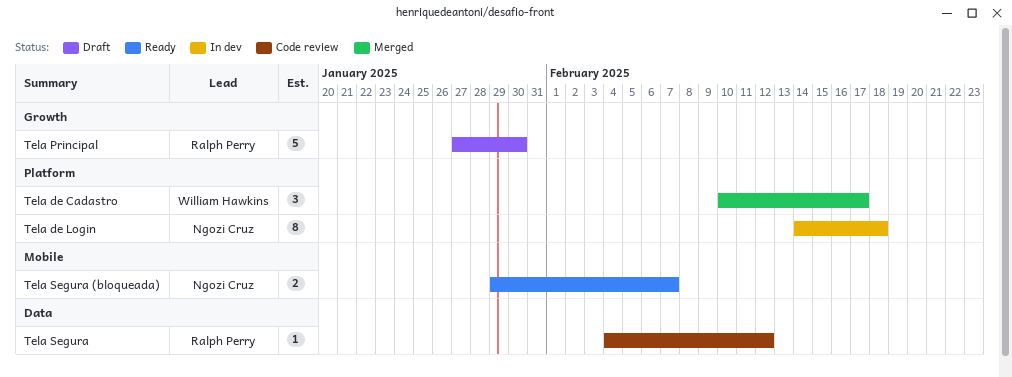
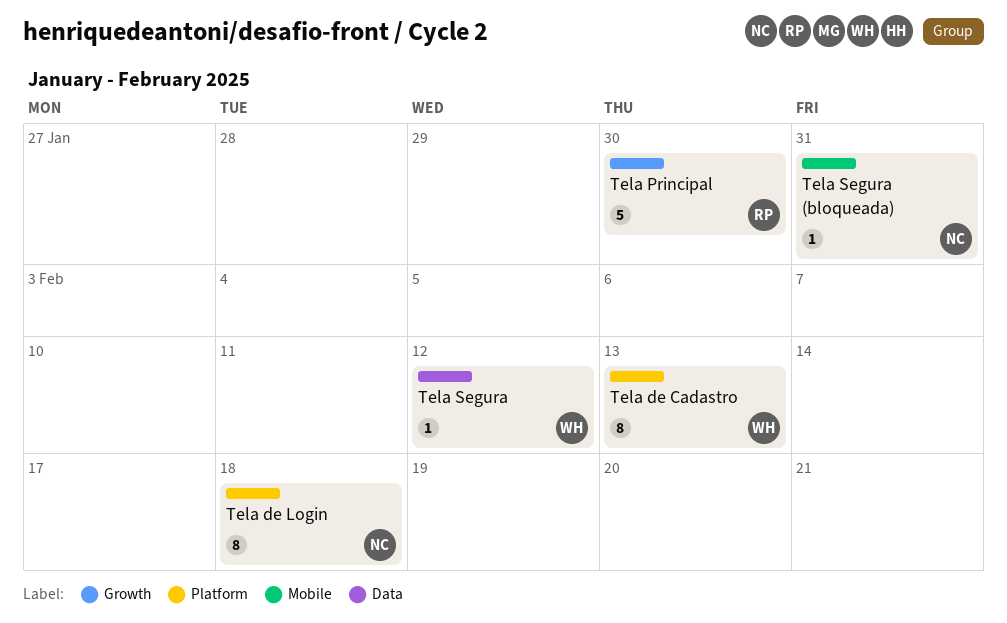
Tela de Cadastro, estimate: 3 -> 8
Tela de Cadastro, due: Feb 17 -> Feb 13
Tela Segura, owner: Ralph Perry -> William Hawkins
Tela Segura (bloqueada), estimate: 2 -> 1
Tela Segura (bloqueada), due: Feb 7 -> Jan 31

